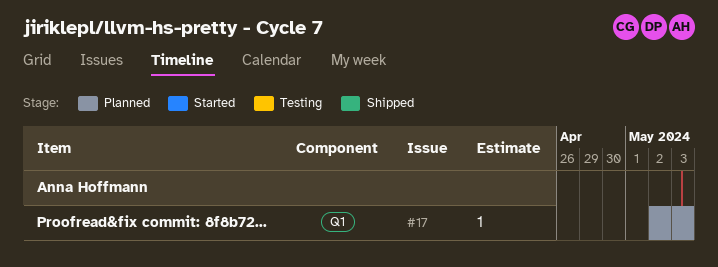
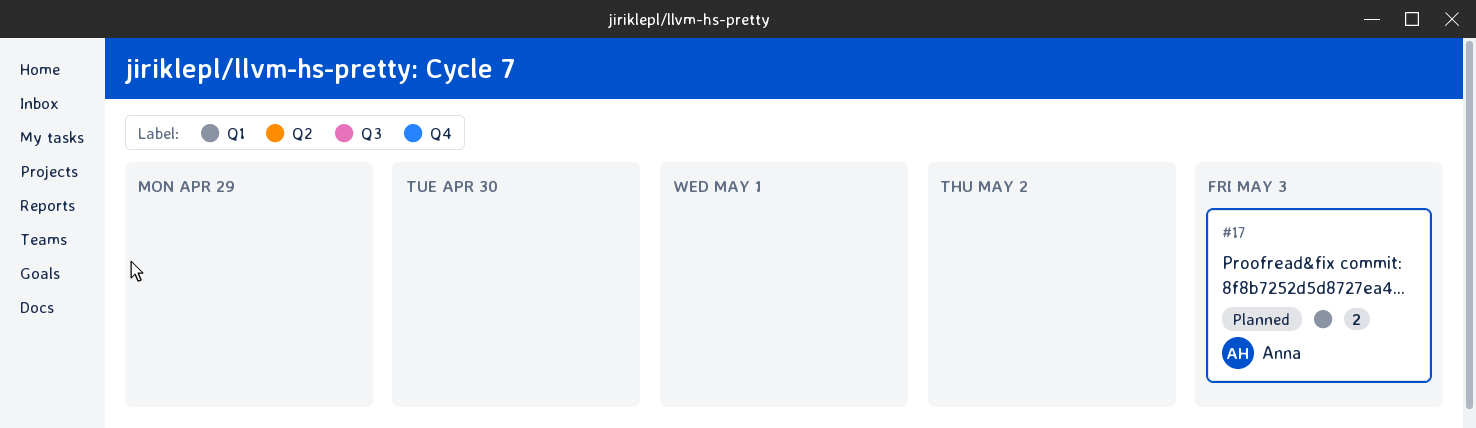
#17, estimate: 1 -> 2

